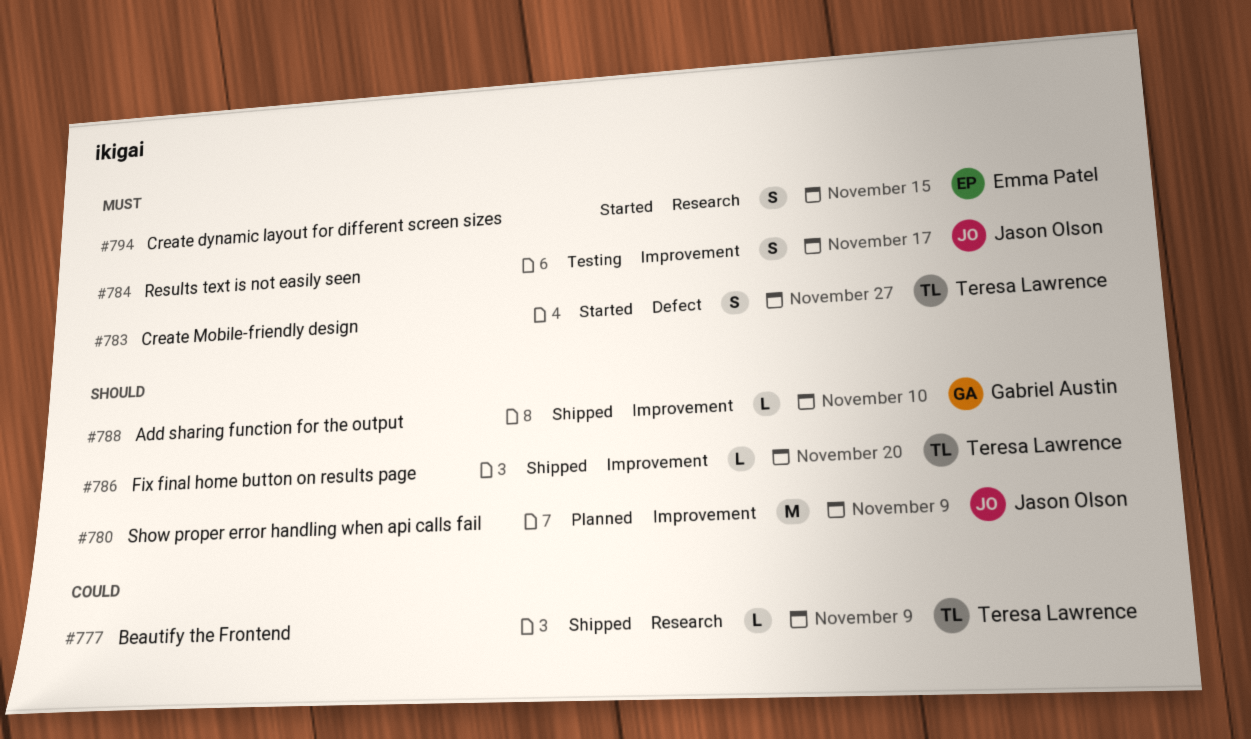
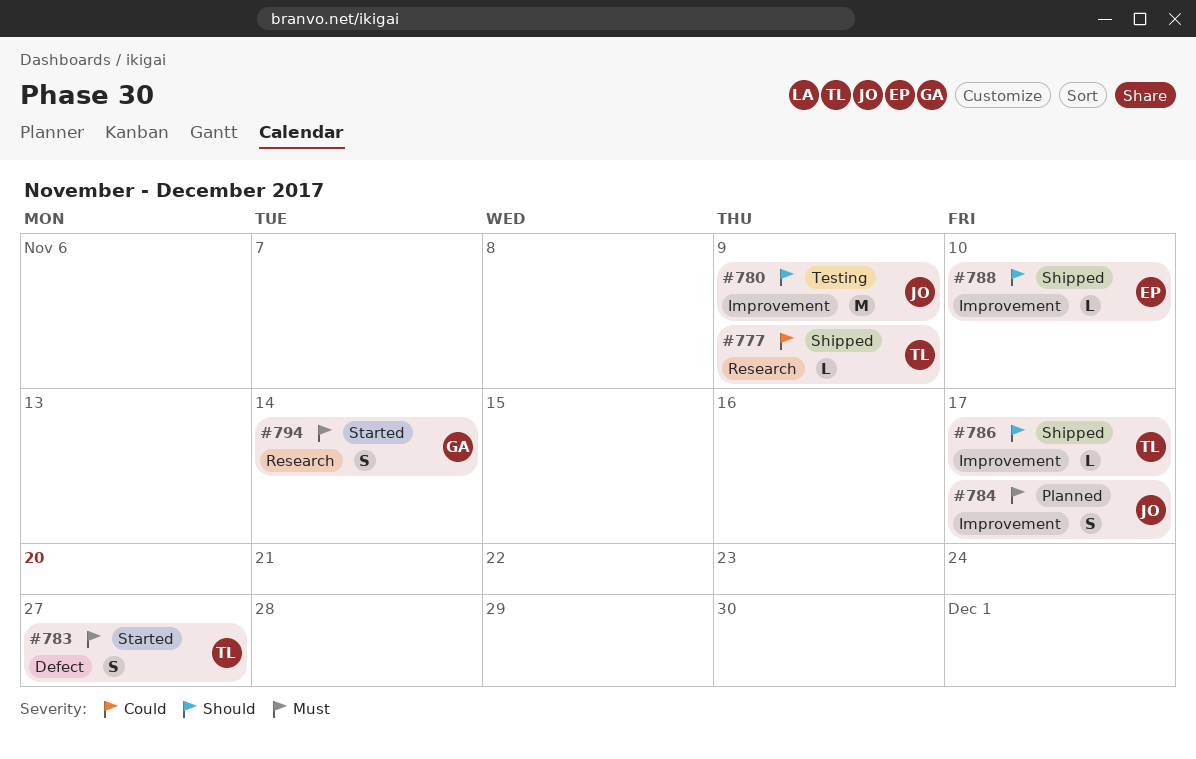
#780, status: Planned -> Testing
#784, status: Testing -> Planned
#786, due: Nov 20 -> Nov 17
#788, owner: Gabriel Austin -> Emma Patel
#794, owner: Emma Patel -> Gabriel Austin
#794, due: Nov 15 -> Nov 14

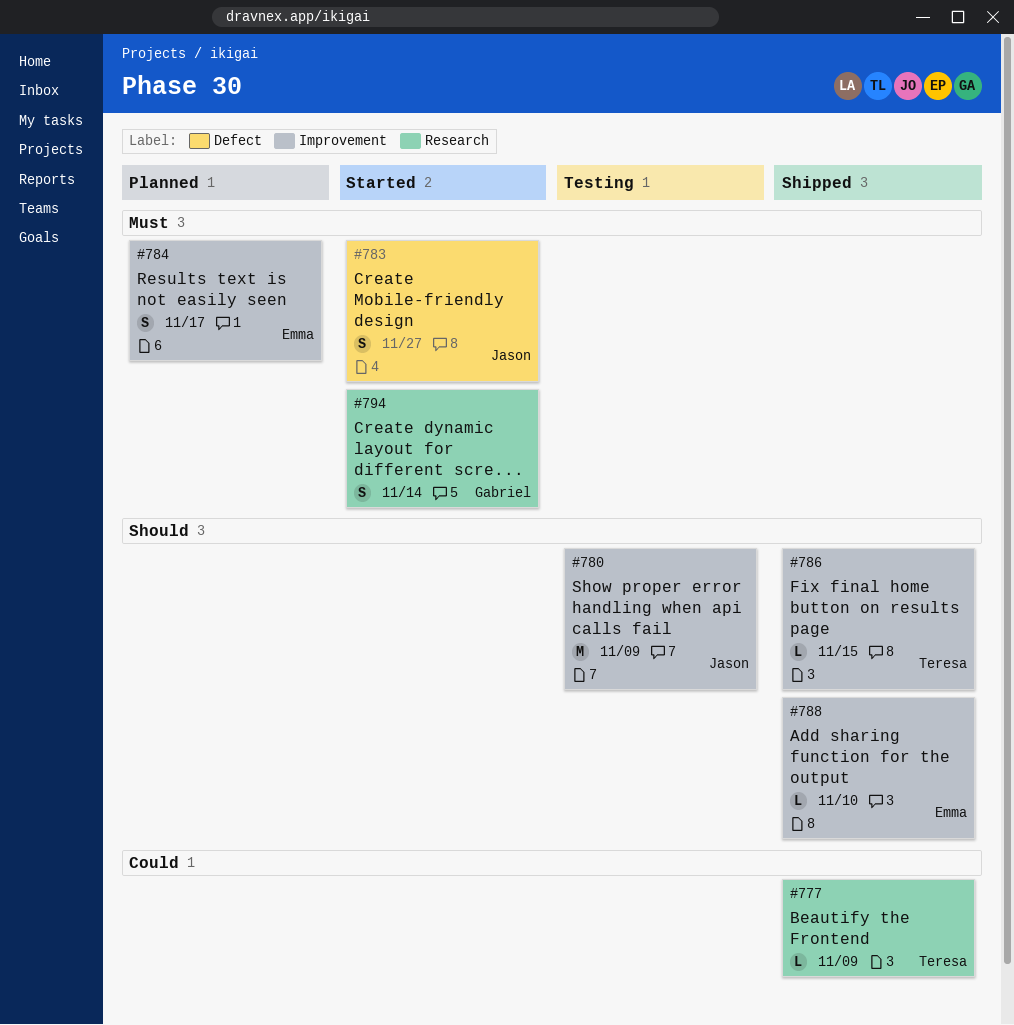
#783, owner: Teresa -> Jason
#784, owner: Jason -> Emma
#786, due: Nov 17 -> Nov 15

